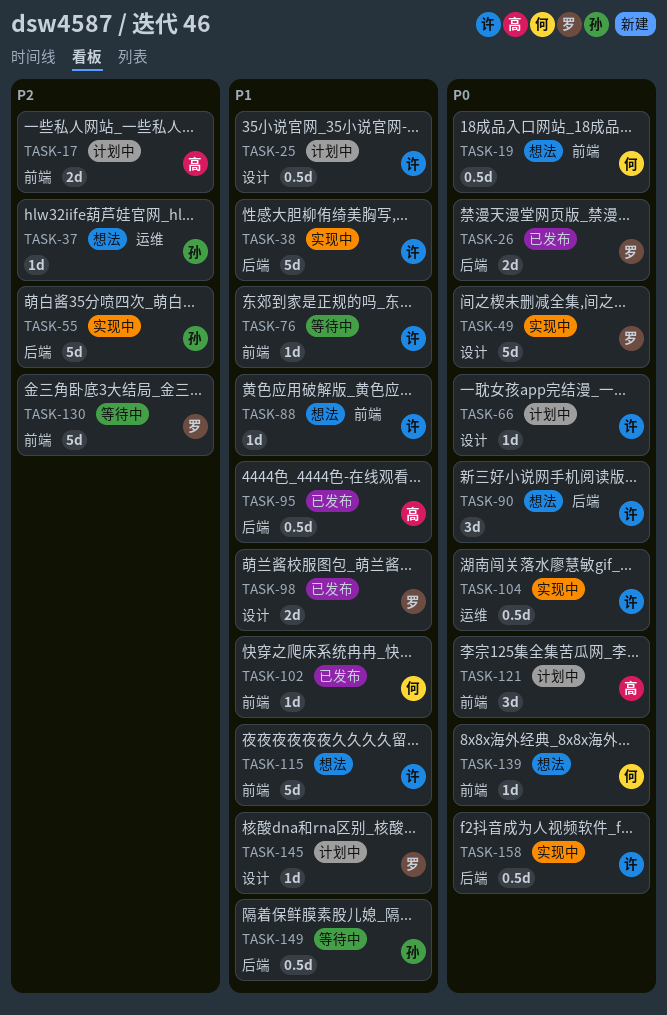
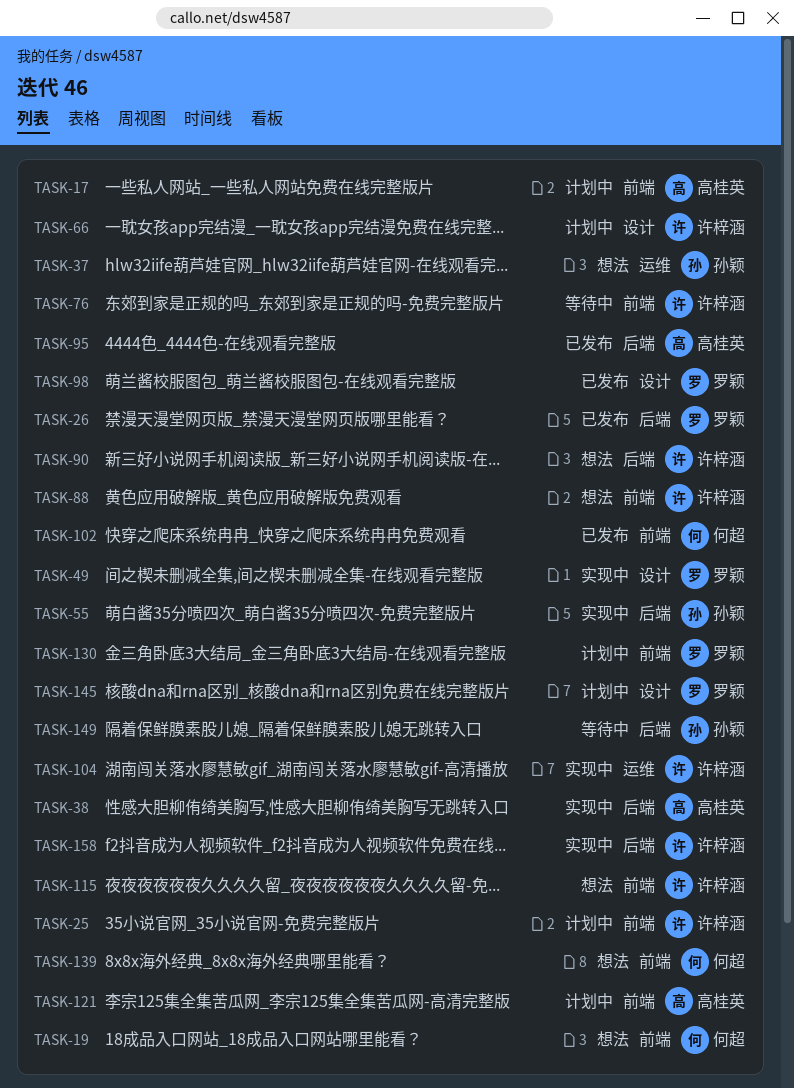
TASK-25, label: 设计 -> 前端
TASK-38, owner: 许梓涵 -> 高桂英
TASK-130, status: 等待中 -> 计划中

